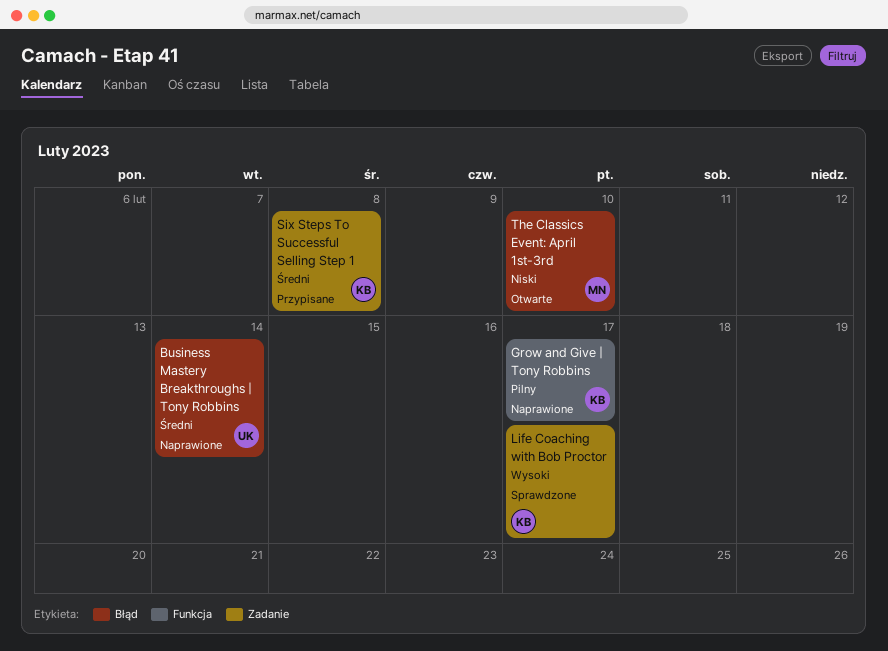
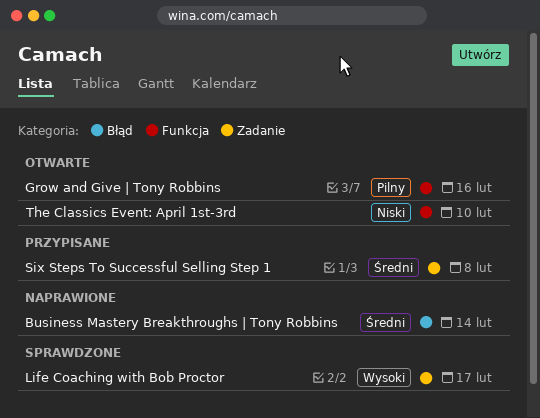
Grow and Give | Tony Robbins, status: Naprawione -> Otwarte
Grow and Give | Tony Robbins, due: Feb 17 -> Feb 16
The Classics Event: April 1st-3rd, label: Błąd -> Funkcja

